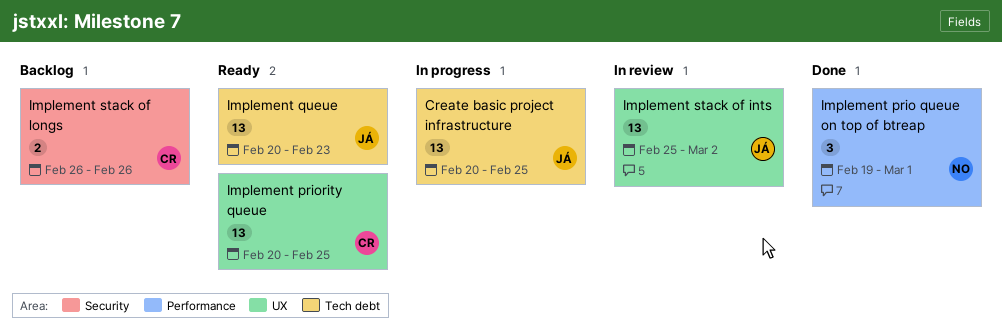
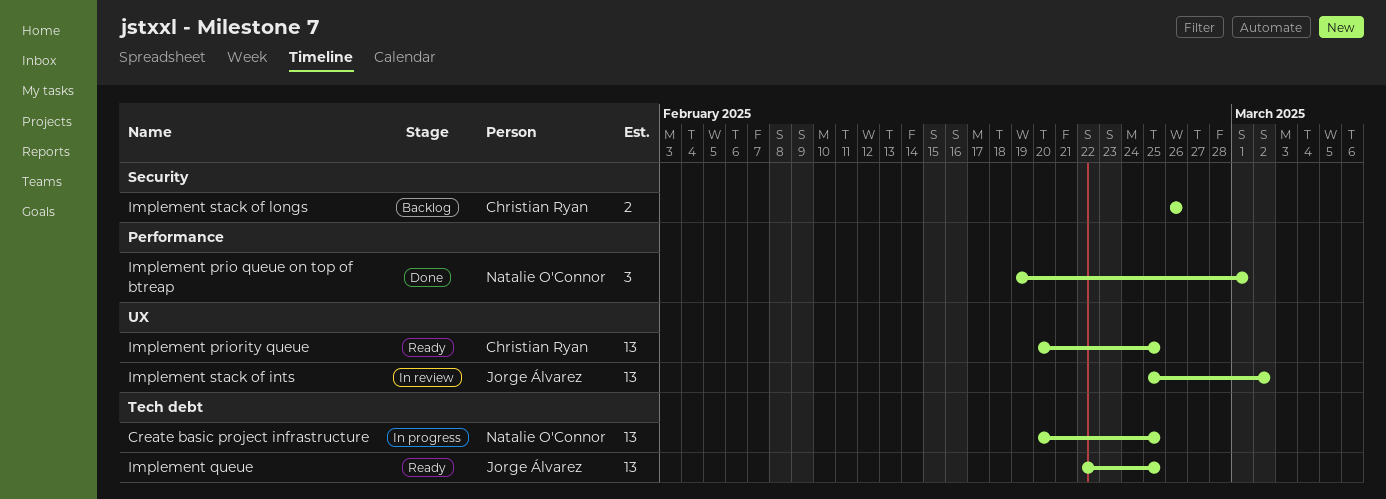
Create basic project infrastructure, owner: Jorge Álvarez -> Natalie O'Connor
Implement queue, start: Feb 20 -> Feb 22
Implement queue, due: Feb 23 -> Feb 25

